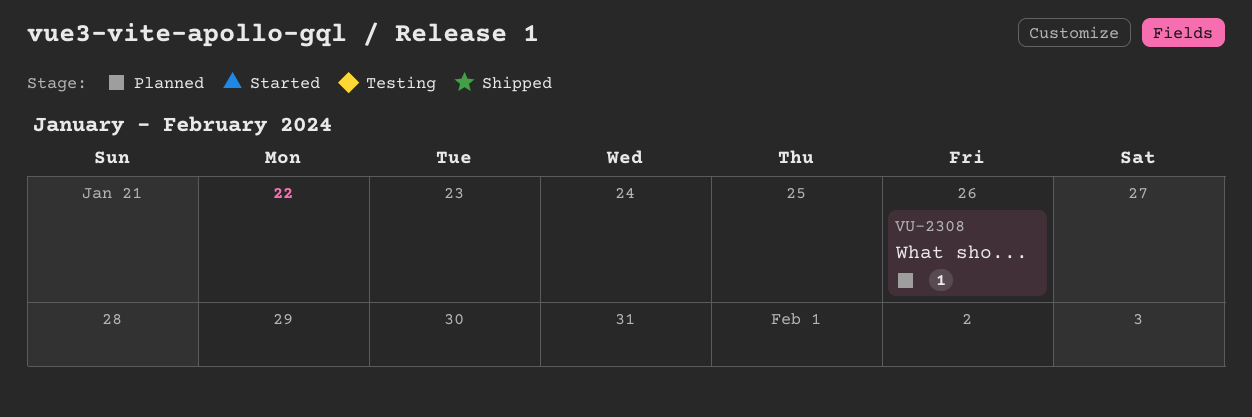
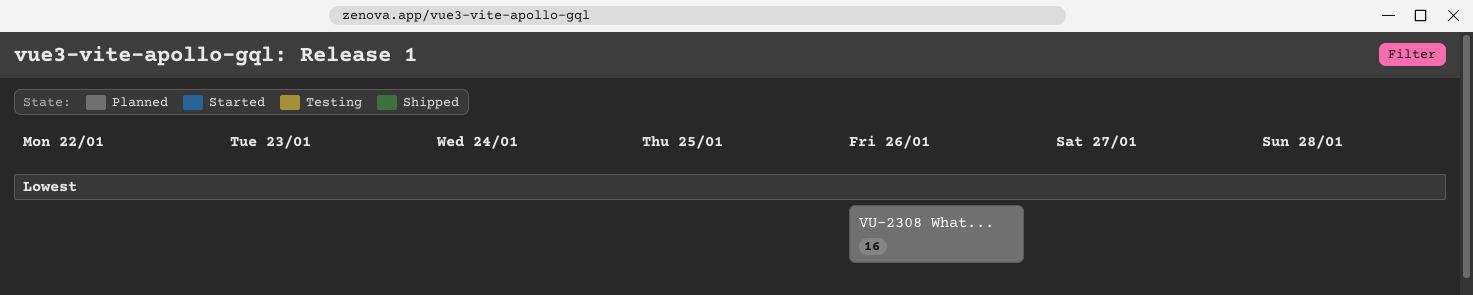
VU-2308, estimate: 1 -> 16

